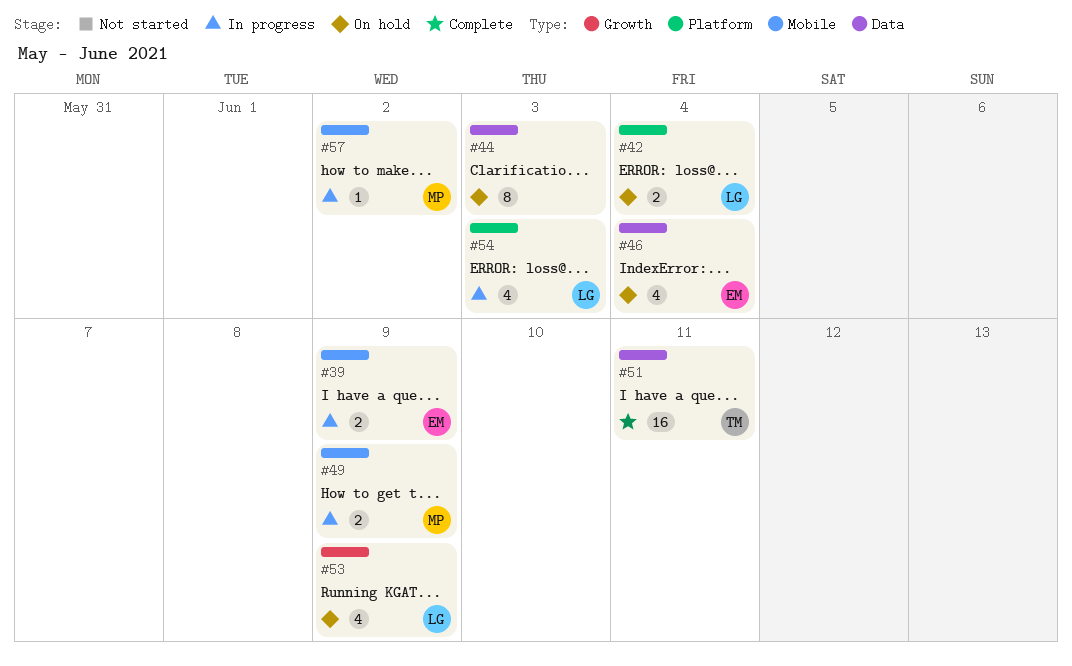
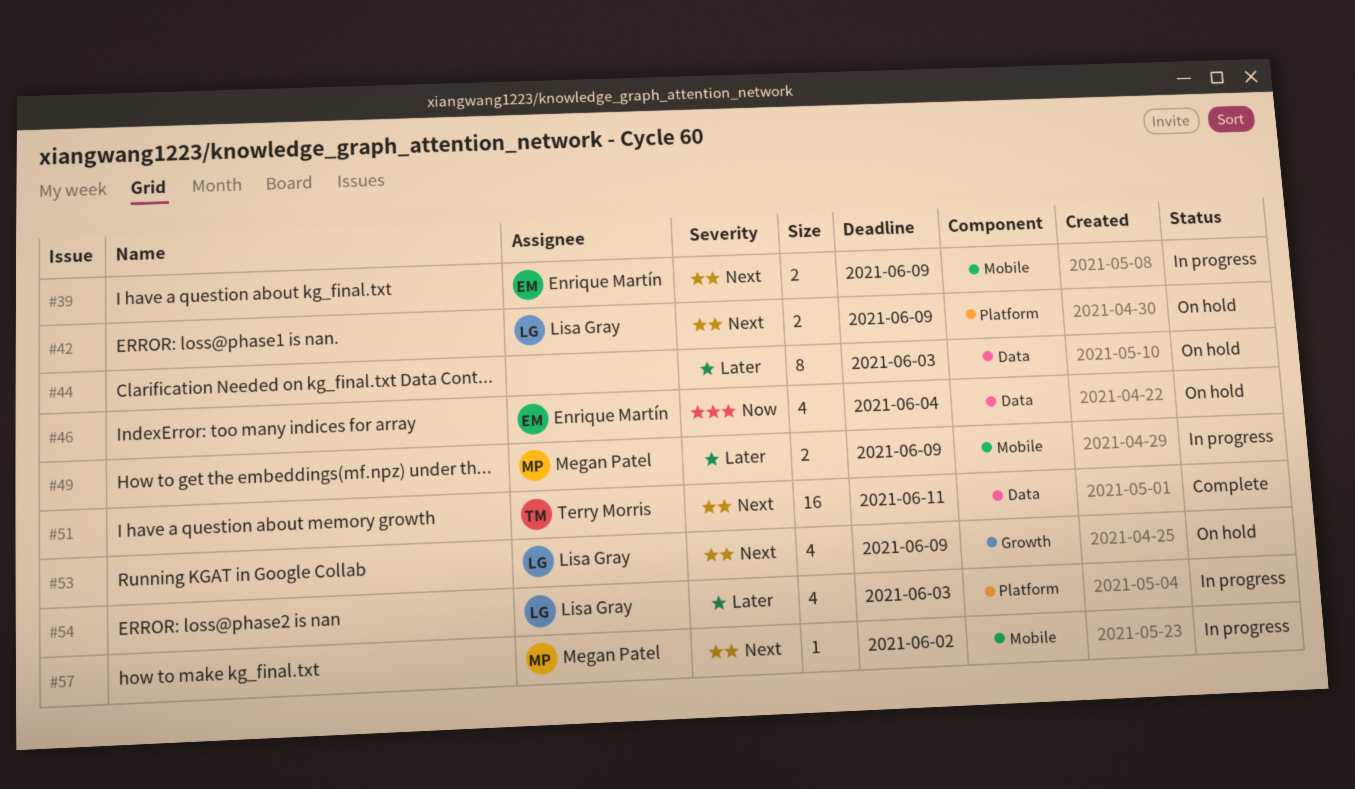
#42, due: Jun 4 -> Jun 9

